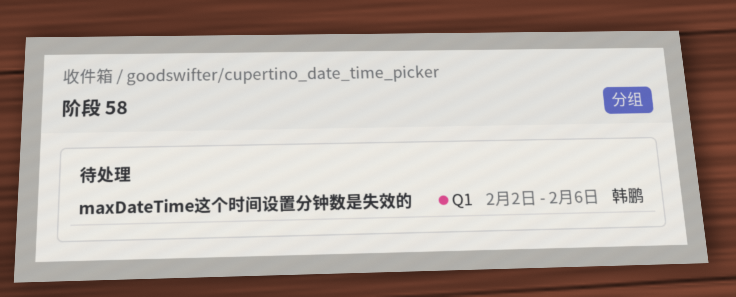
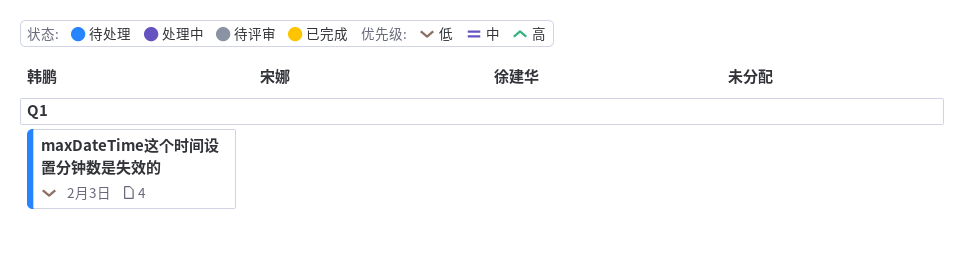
maxDateTime这个时间设置分钟数是失效的, due: Feb 6 -> Feb 3

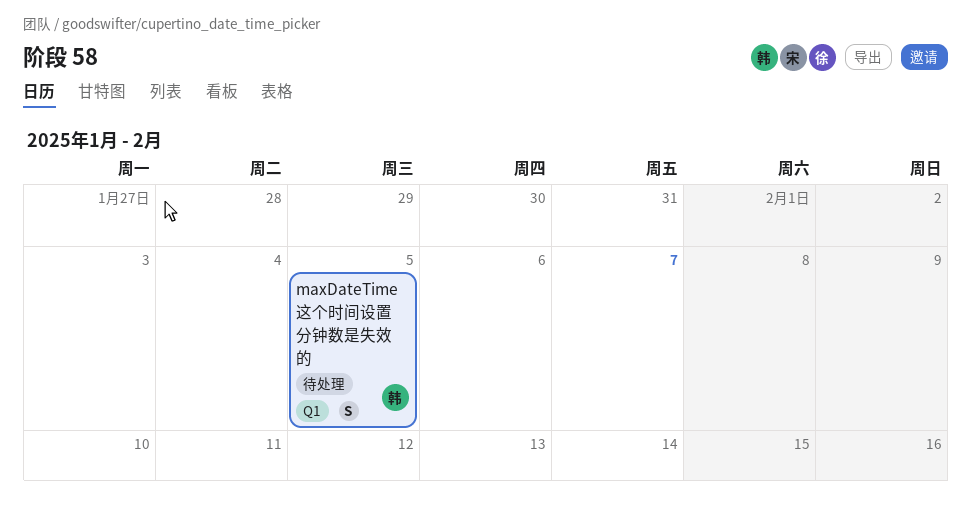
maxDateTime这个时间设置分钟数是失效的, due: Feb 3 -> Feb 5

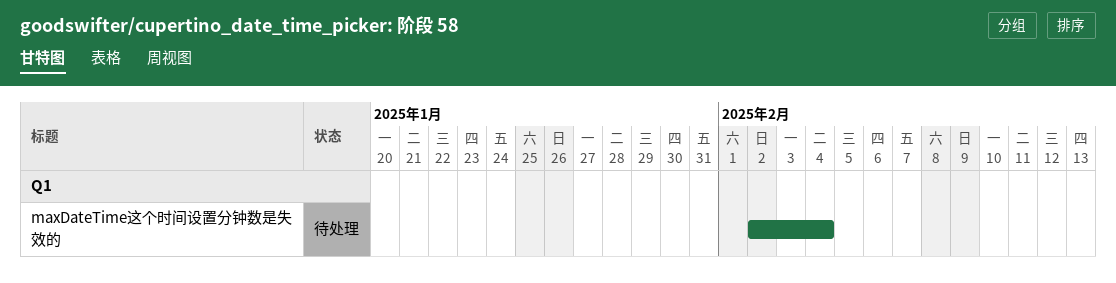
maxDateTime这个时间设置分钟数是失效的, due: Feb 5 -> Feb 4

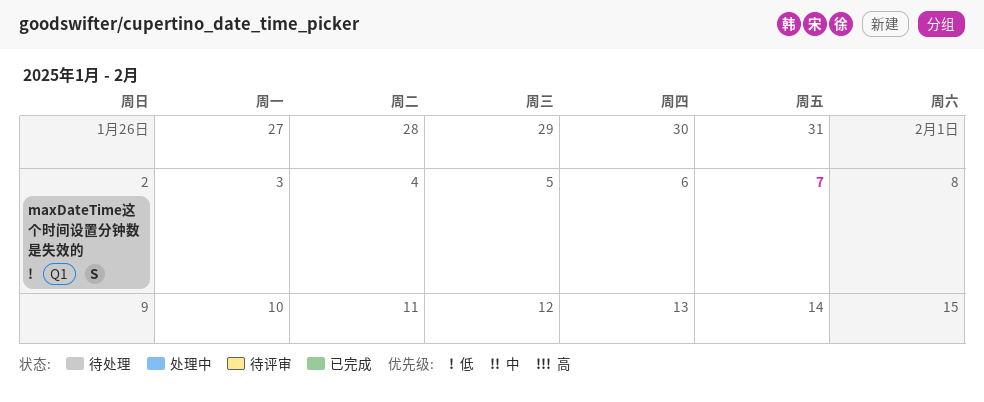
maxDateTime这个时间设置分钟数是失效的, due: Feb 4 -> Feb 2

